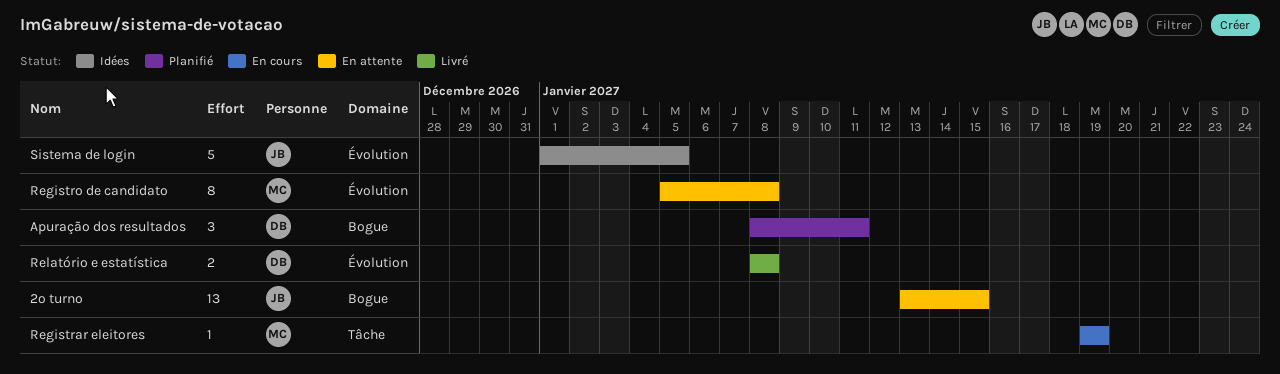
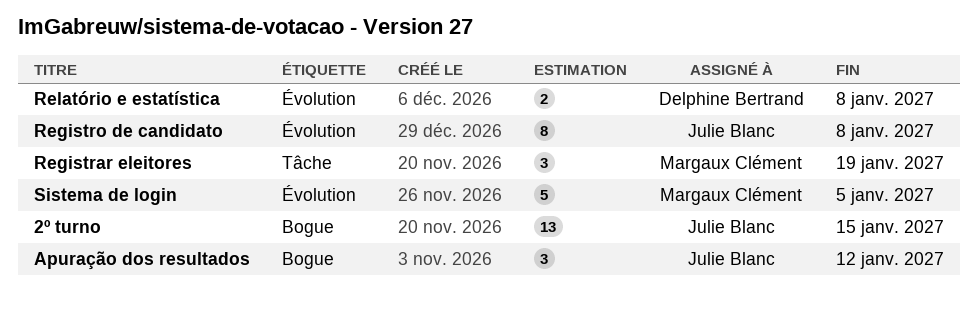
Apuração dos resultados, owner: Delphine Bertrand -> Julie Blanc
Apuração dos resultados, due: Jan 11 -> Jan 12
Registrar eleitores, estimate: 1 -> 3
Registro de candidato, owner: Margaux Clément -> Julie Blanc
Sistema de login, owner: Julie Blanc -> Margaux Clément

